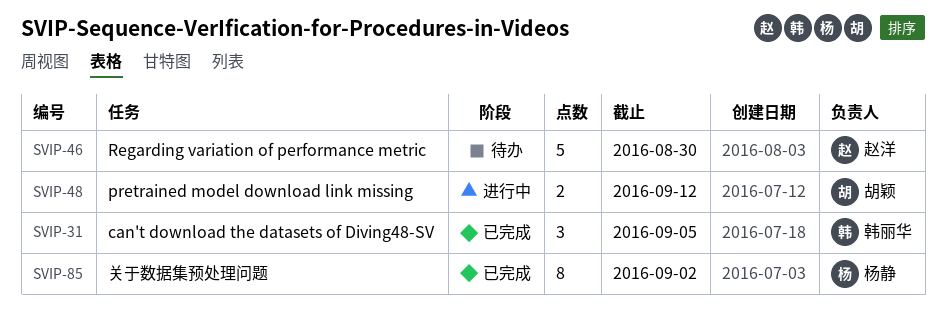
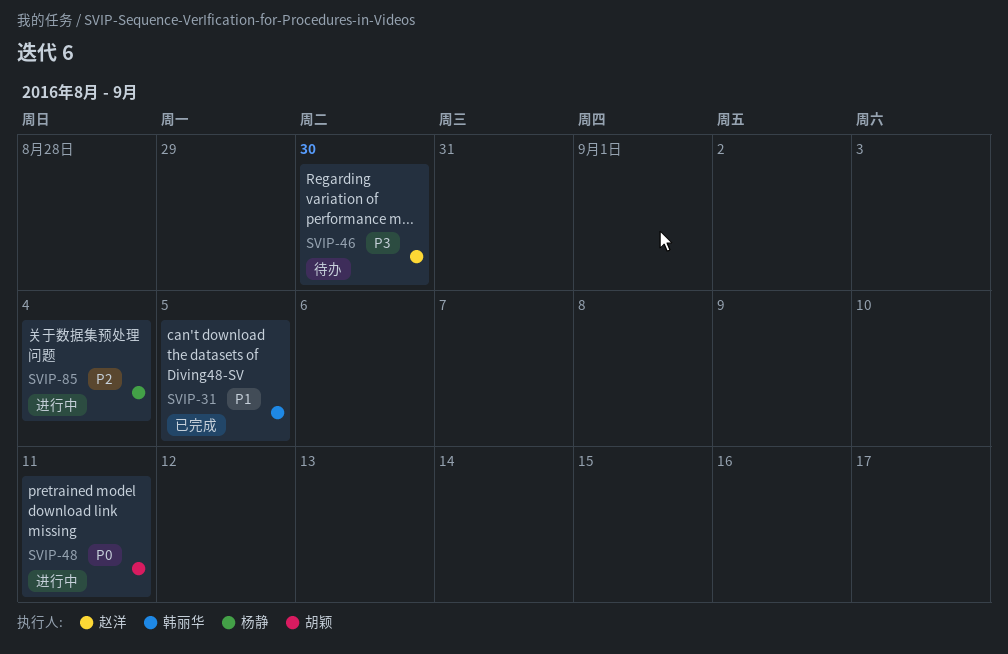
SVIP-48, due: Sep 12 -> Sep 11
SVIP-85, status: 已完成 -> 进行中
SVIP-85, due: Sep 2 -> Sep 4

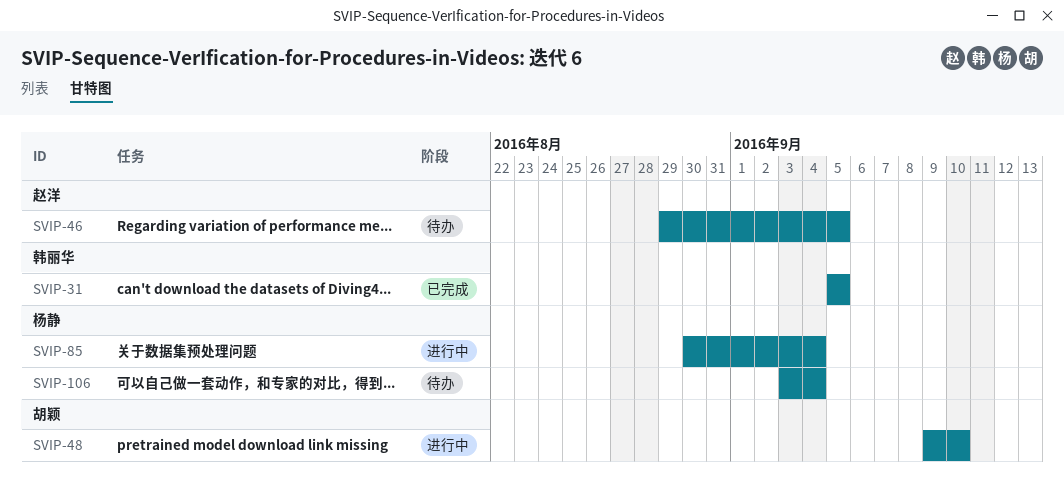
SVIP-46, due: Aug 30 -> Sep 5
SVIP-48, due: Sep 11 -> Sep 10
SVIP-106: none -> present

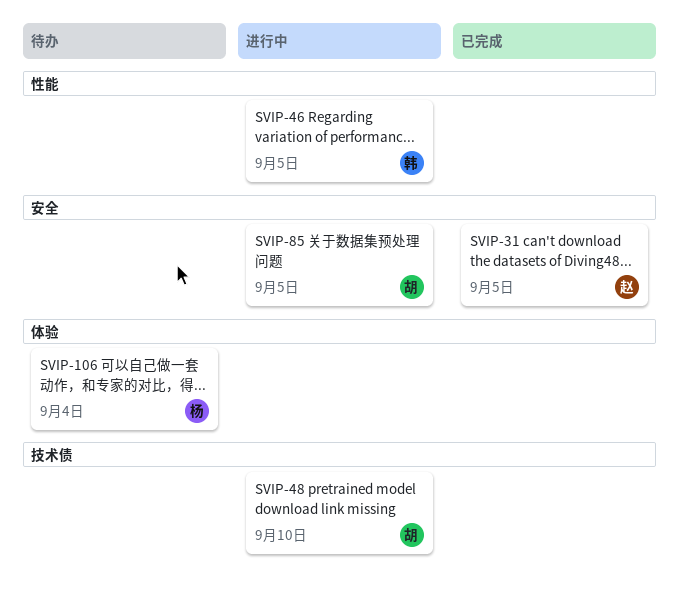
SVIP-31, owner: 韩丽华 -> 赵洋
SVIP-46, status: 待办 -> 进行中
SVIP-46, owner: 赵洋 -> 韩丽华
SVIP-85, owner: 杨静 -> 胡颖
SVIP-85, due: Sep 4 -> Sep 5

